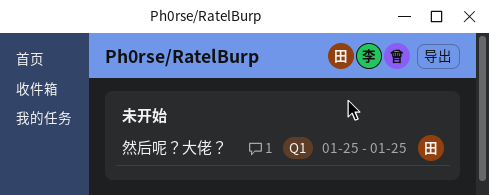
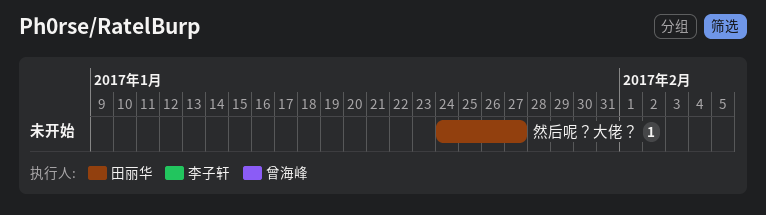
然后呢？大佬？, start: Jan 25 -> Jan 24
然后呢？大佬？, due: Jan 25 -> Jan 27

